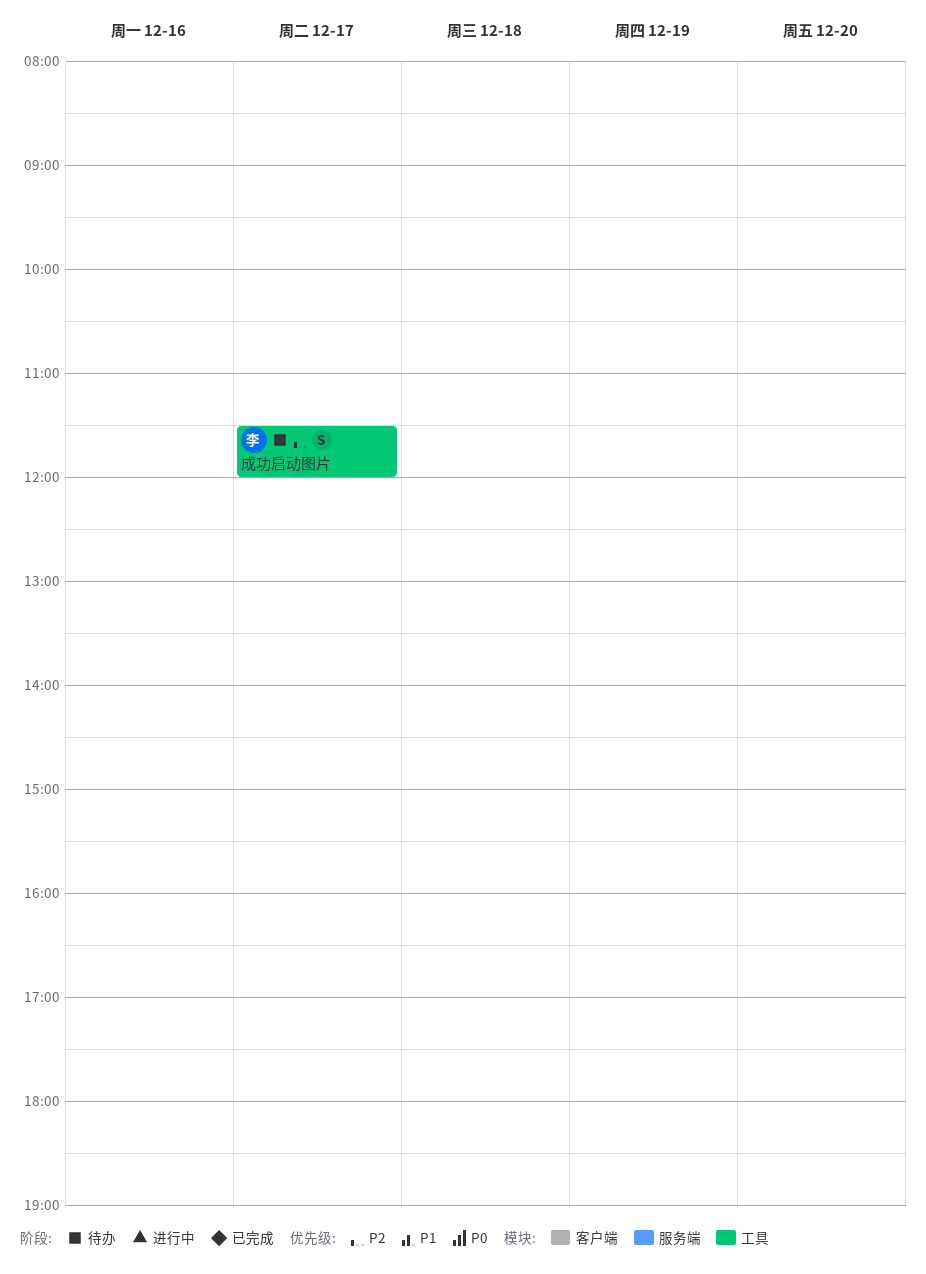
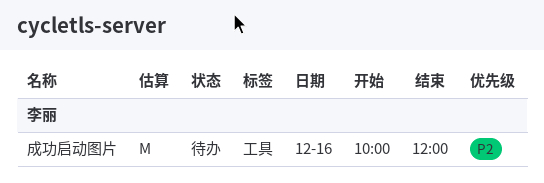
成功启动图片, estimate: S -> M
成功启动图片, day: Dec 17 -> Dec 16
成功启动图片, begins: 11:30 -> 10:00

